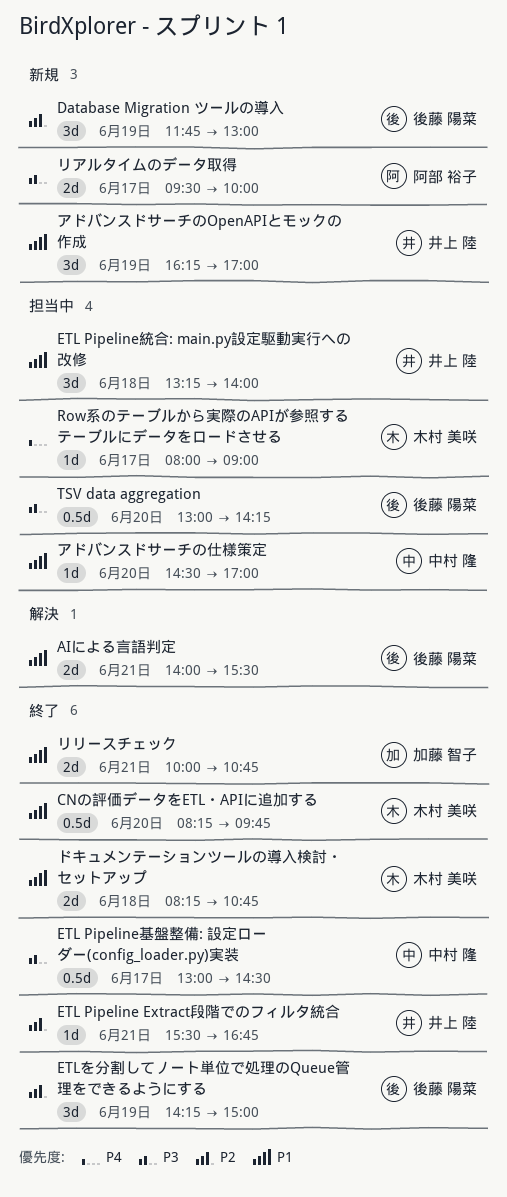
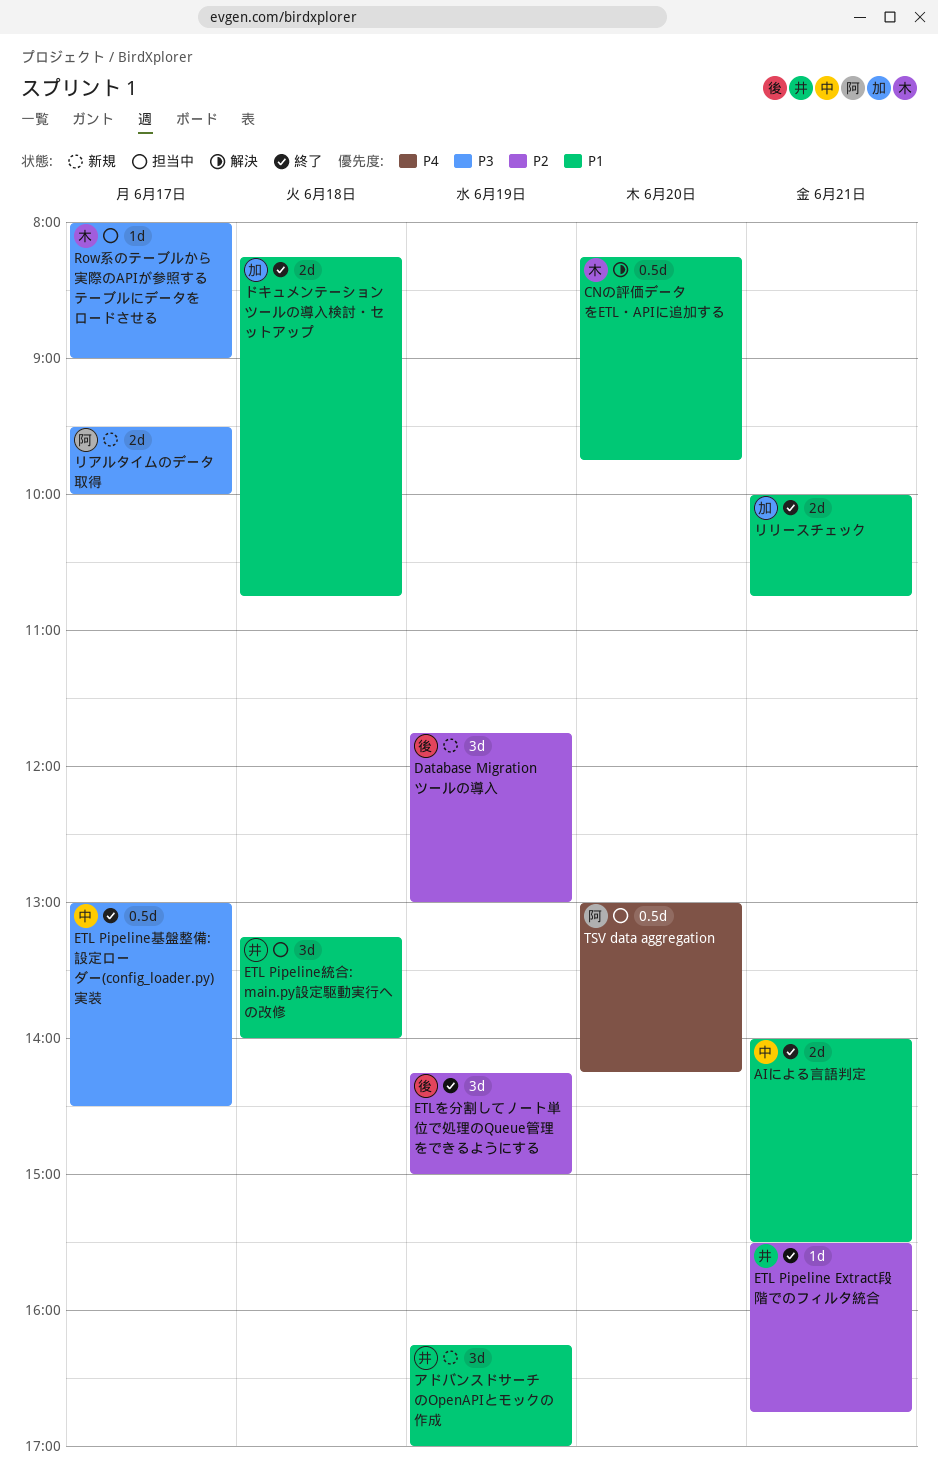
AIによる言語判定, status: 解決 -> 終了
AIによる言語判定, owner: 後藤 陽菜 -> 中村 隆
CNの評価データをETL・APIに追加する, status: 終了 -> 解決
Row系のテーブルから実際のAPIが参照するテーブルにデータをロードさせる, priority: P4 -> P3
TSV data aggregation, owner: 後藤 陽菜 -> 阿部 裕子
TSV data aggregation, priority: P3 -> P4
アドバンスドサーチの仕様策定: present -> none
ドキュメンテーションツールの導入検討・セットアップ, owner: 木村 美咲 -> 加藤 智子

